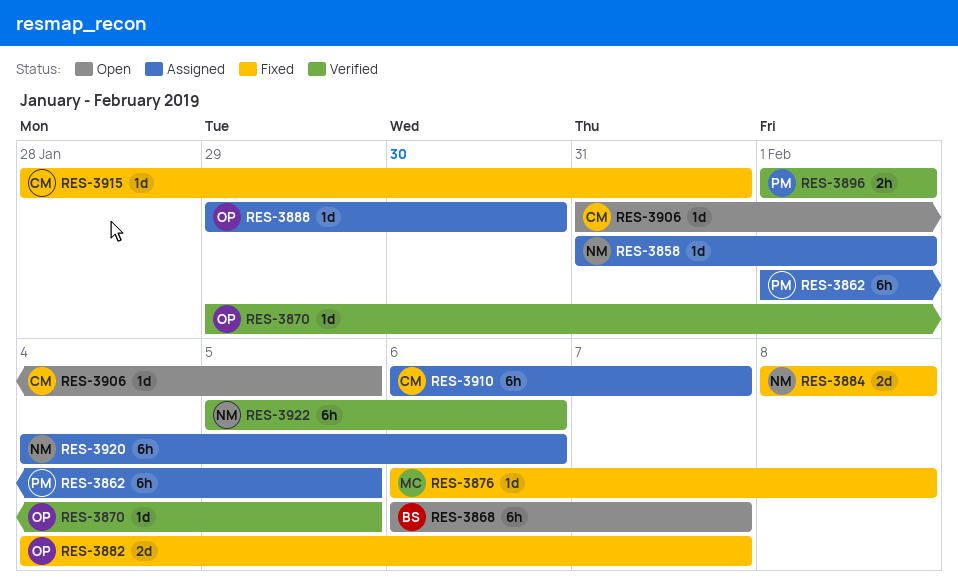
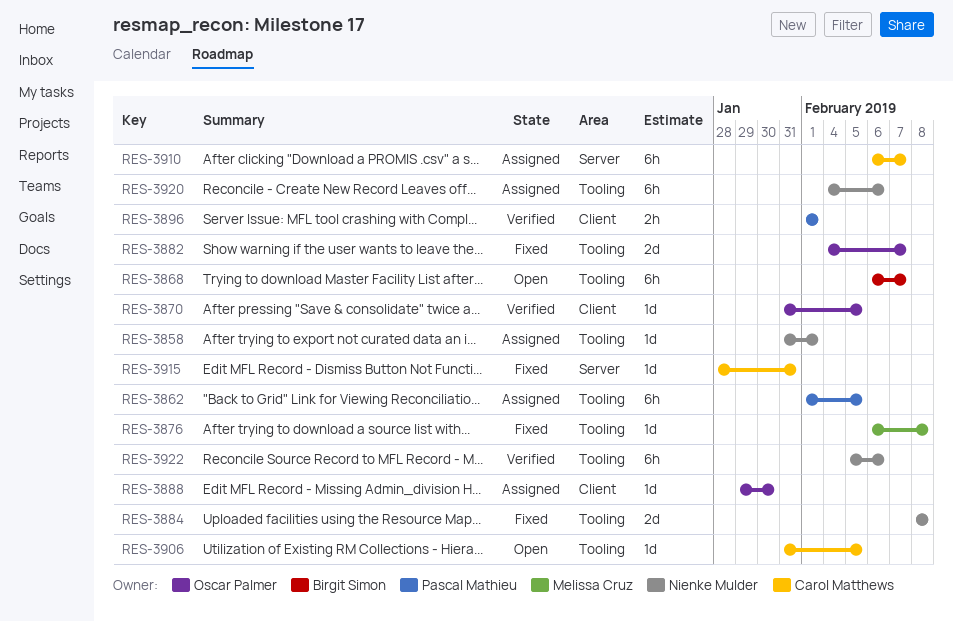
RES-3870, start: Jan 29 -> Jan 31

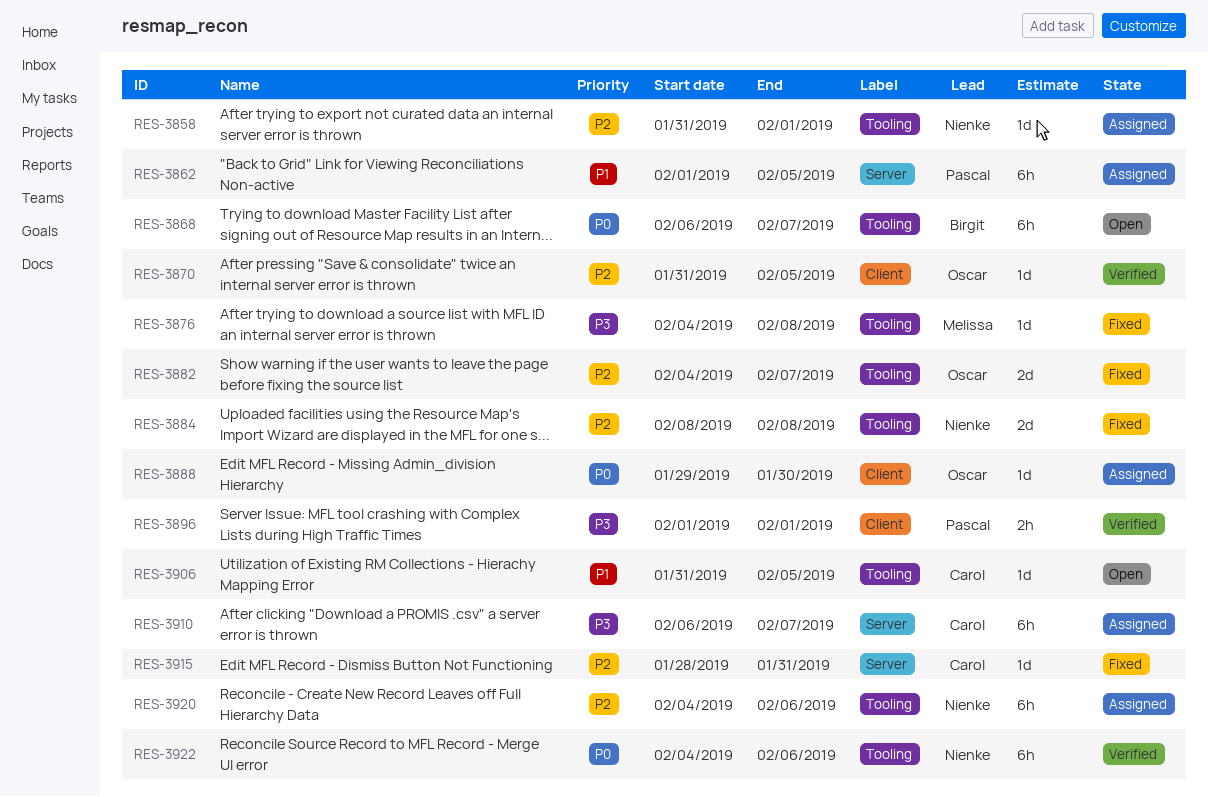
RES-3862, label: Tooling -> Server
RES-3876, start: Feb 6 -> Feb 4
RES-3922, start: Feb 5 -> Feb 4

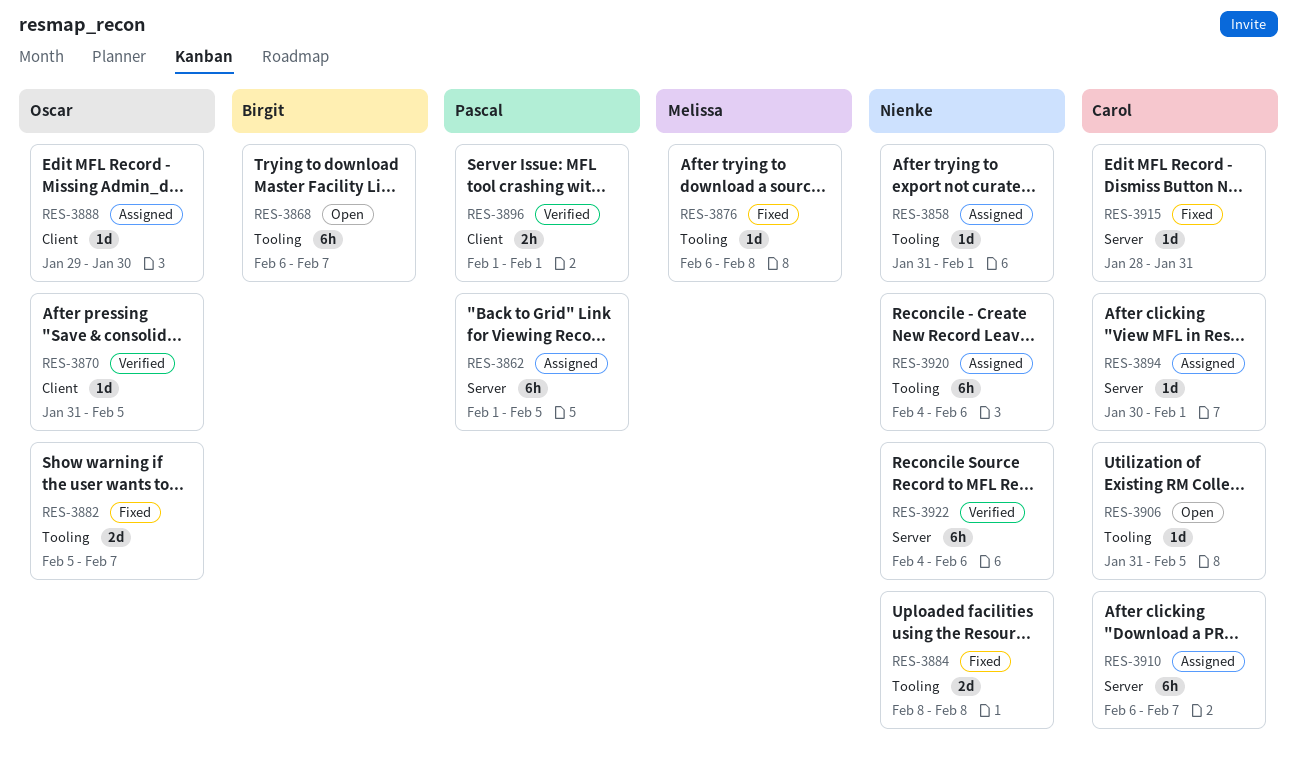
RES-3876, start: Feb 4 -> Feb 6
RES-3882, start: Feb 4 -> Feb 5
RES-3894: none -> present
RES-3922, label: Tooling -> Server

